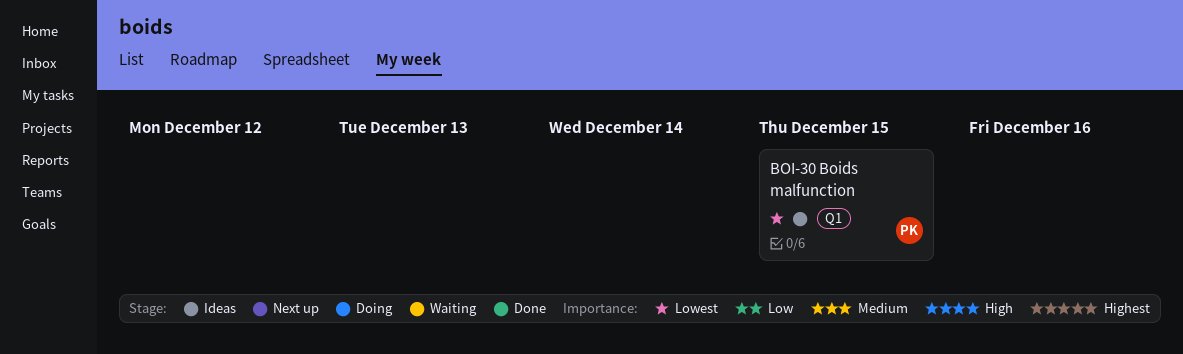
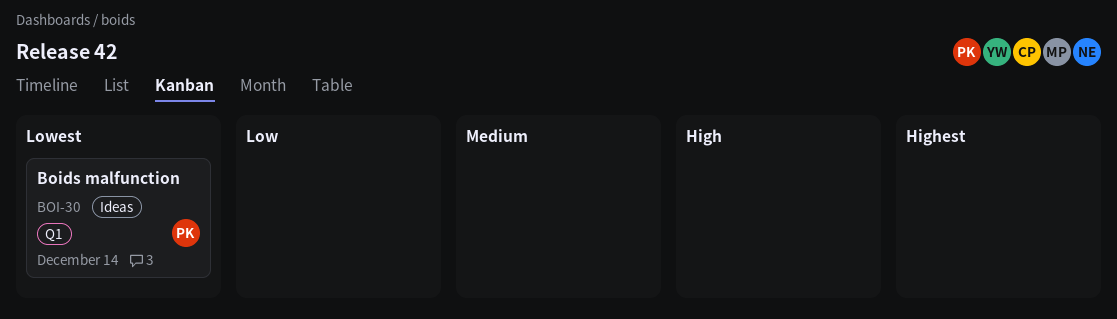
BOI-30, due: Dec 15 -> Dec 14

